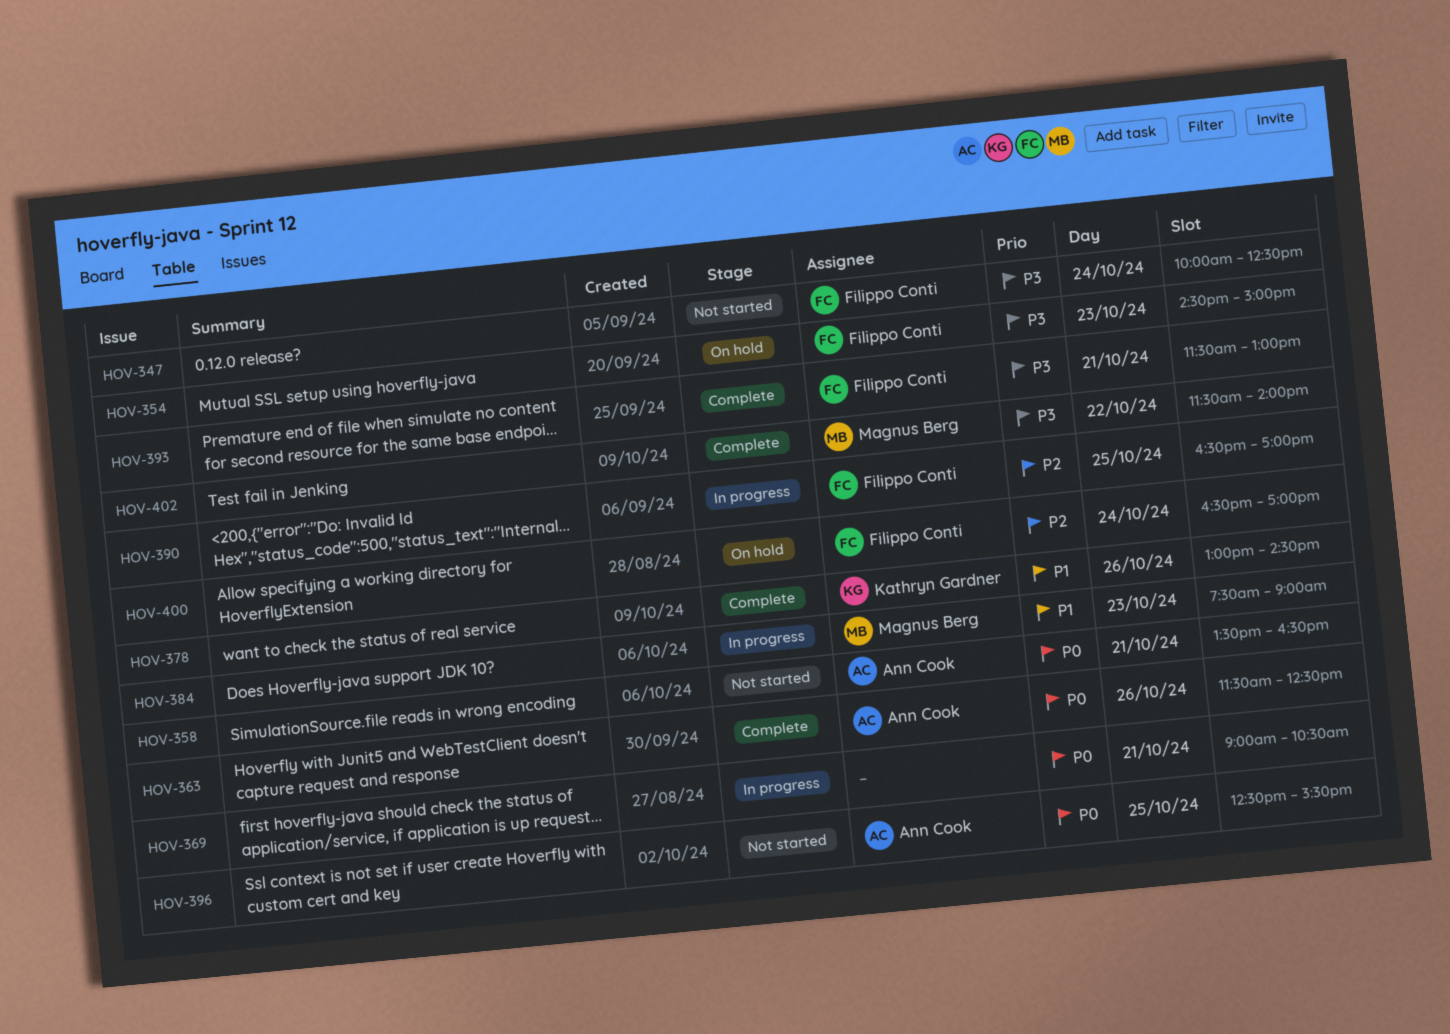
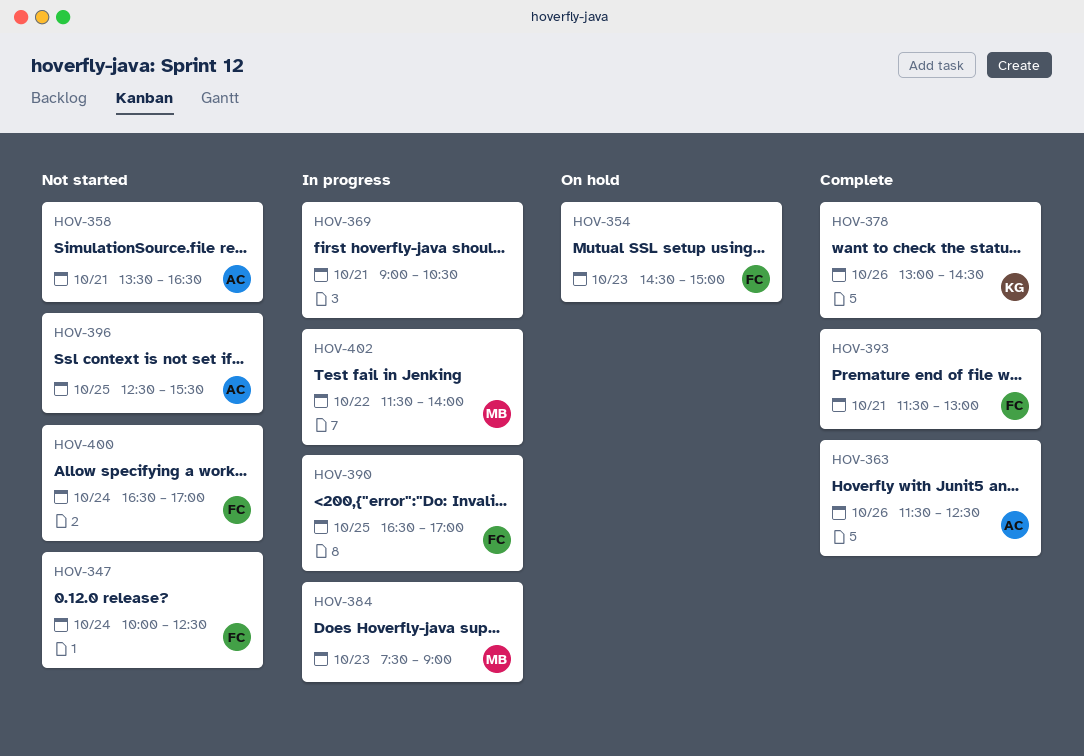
HOV-400, status: On hold -> Not started
HOV-402, status: Complete -> In progress

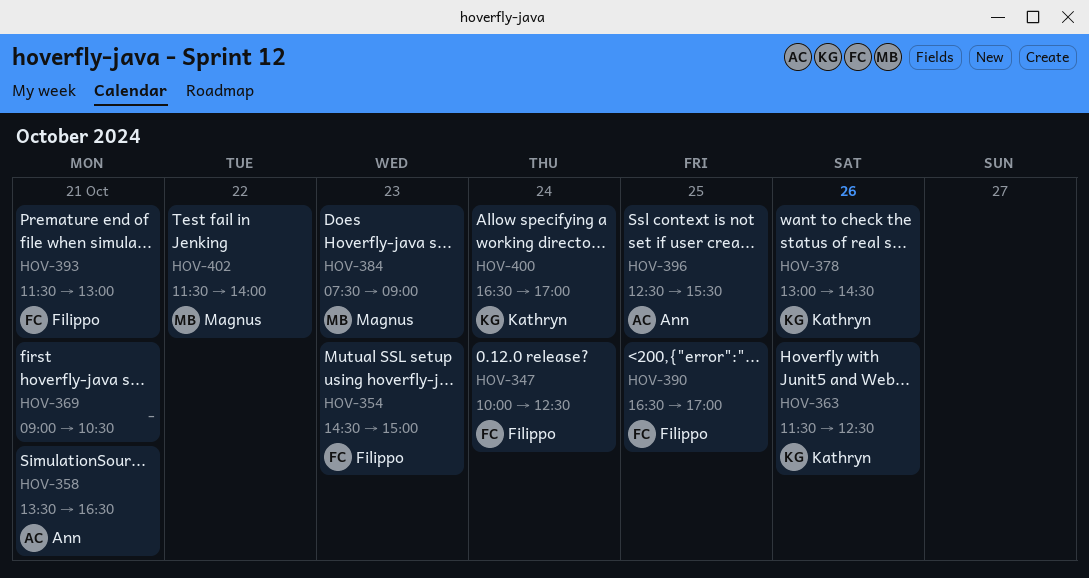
HOV-363, owner: Ann -> Kathryn
HOV-400, owner: Filippo -> Kathryn

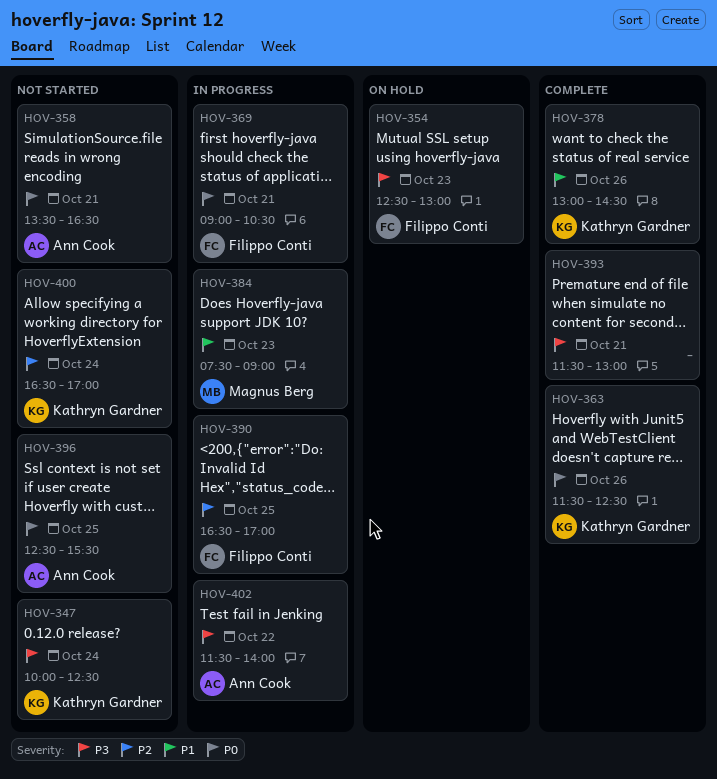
HOV-347, owner: Filippo Conti -> Kathryn Gardner
HOV-354, begins: 14:30 -> 12:30
HOV-354, ends: 15:00 -> 13:00
HOV-369, owner: none -> Filippo Conti
HOV-393, owner: Filippo Conti -> none
HOV-402, owner: Magnus Berg -> Ann Cook

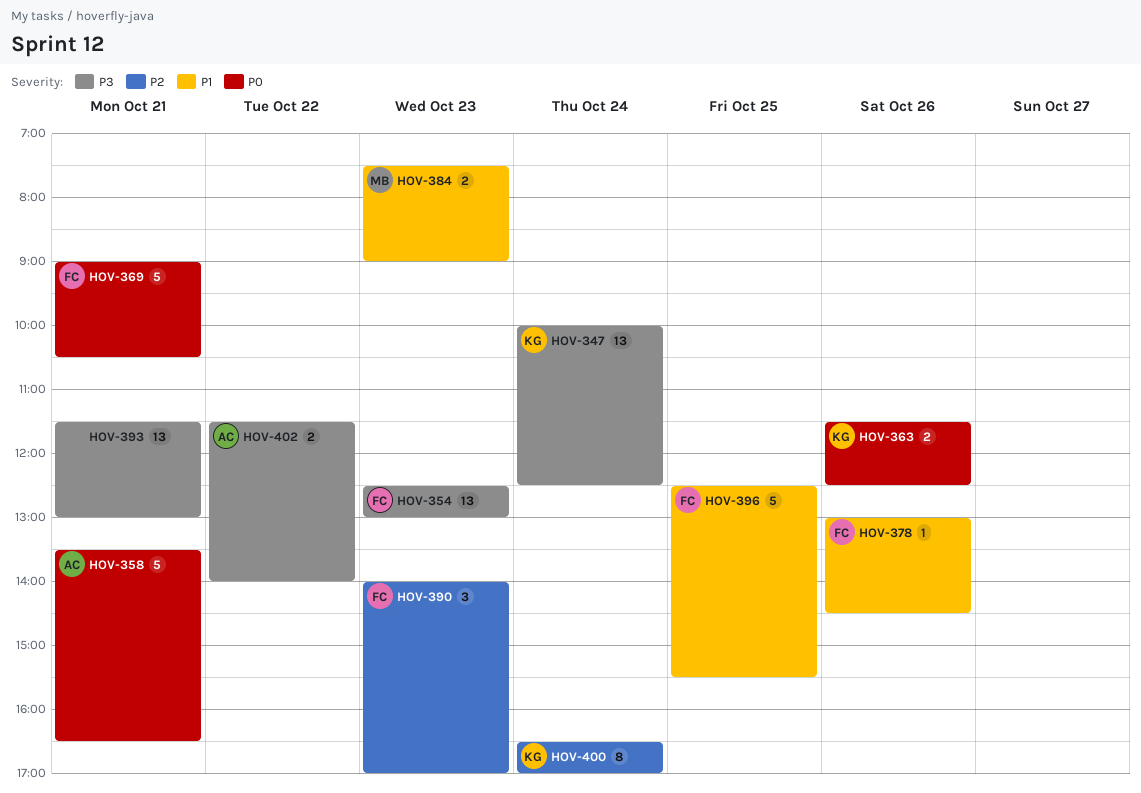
HOV-378, owner: Kathryn Gardner -> Filippo Conti
HOV-390, day: Oct 25 -> Oct 23
HOV-390, begins: 16:30 -> 14:00
HOV-396, owner: Ann Cook -> Filippo Conti
HOV-396, priority: P0 -> P1

